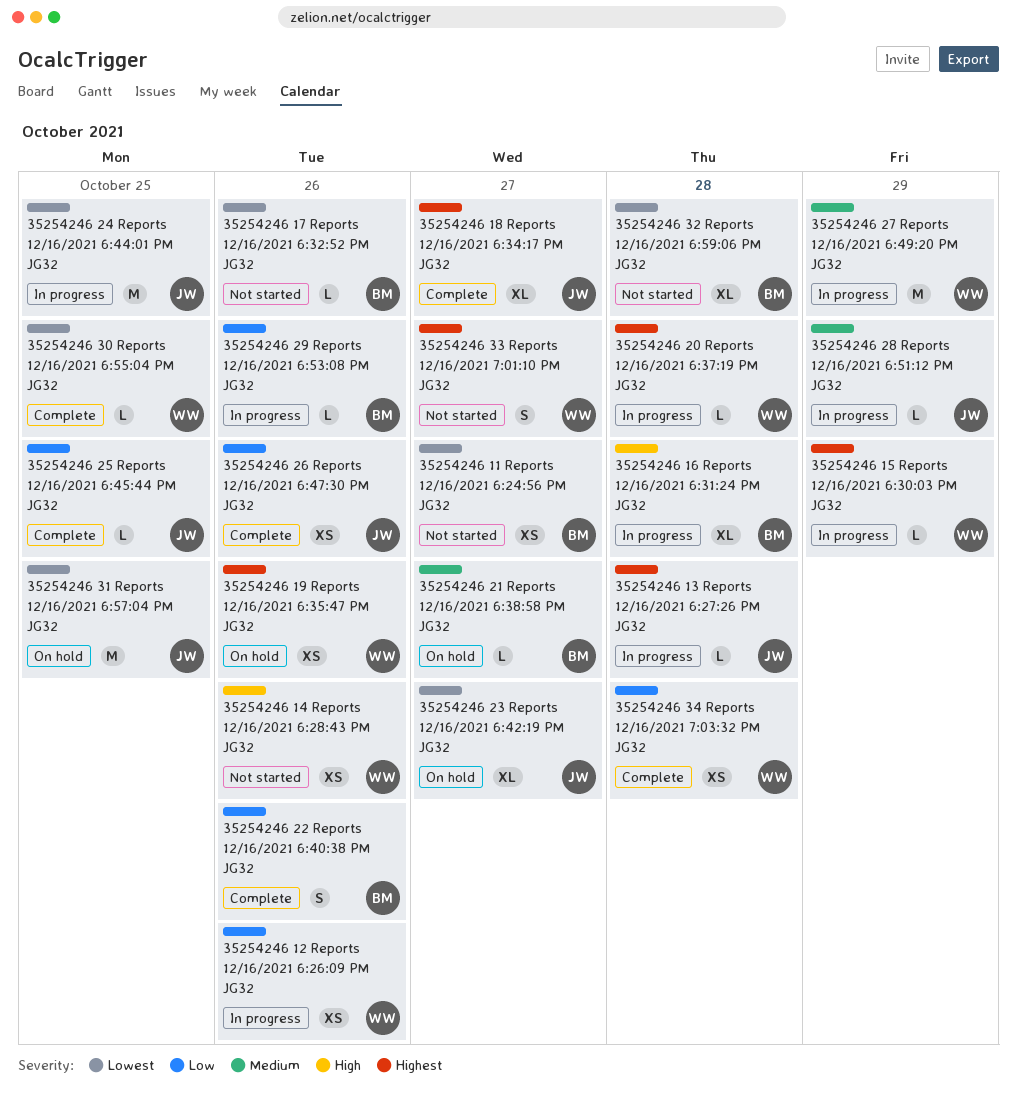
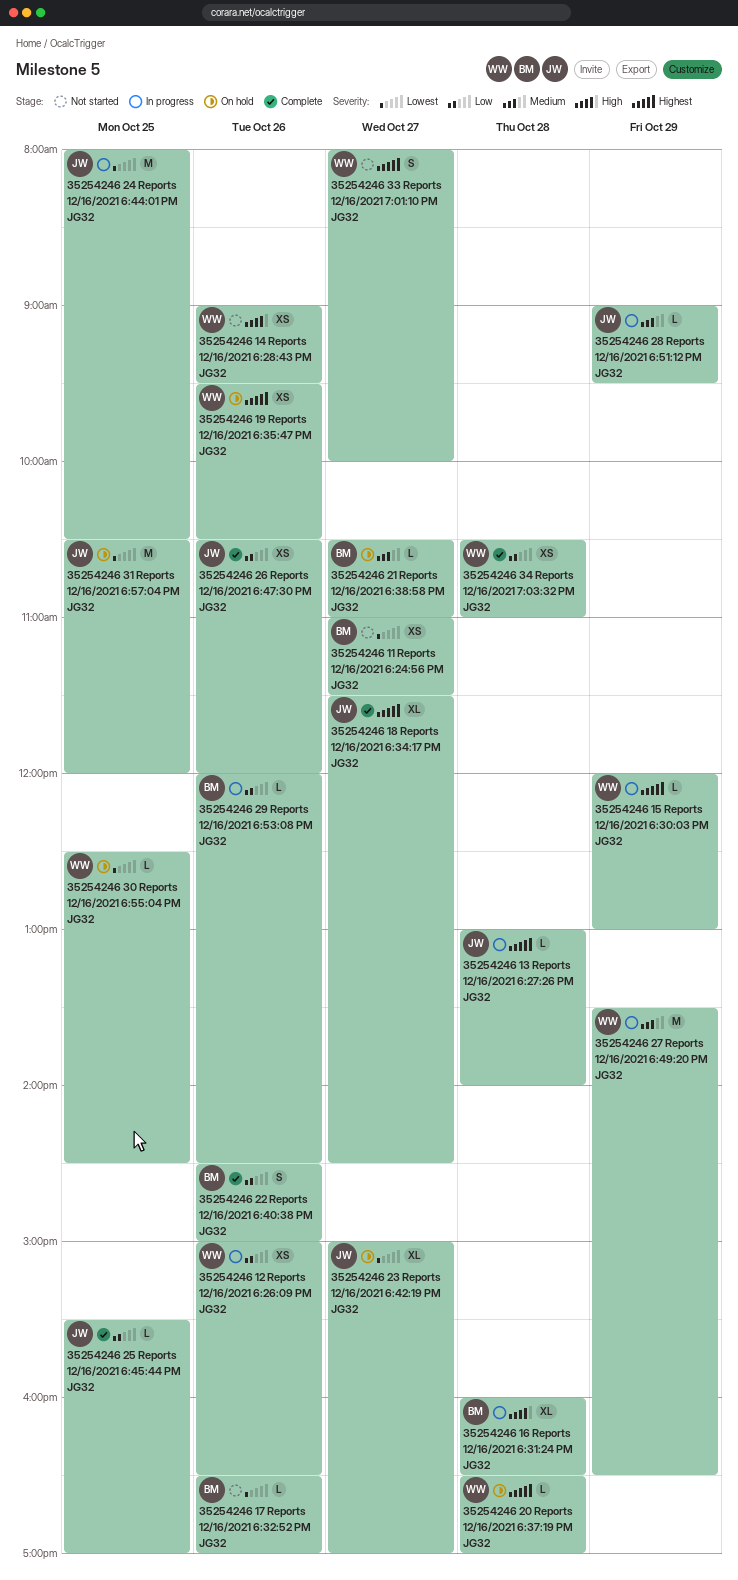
35254246 20 Reports 12/16/2021 6:37:19 PM JG32, status: In progress -> On hold
35254246 30 Reports 12/16/2021 6:55:04 PM JG32, status: Complete -> On hold
35254246 32 Reports 12/16/2021 6:59:06 PM JG32: present -> none

